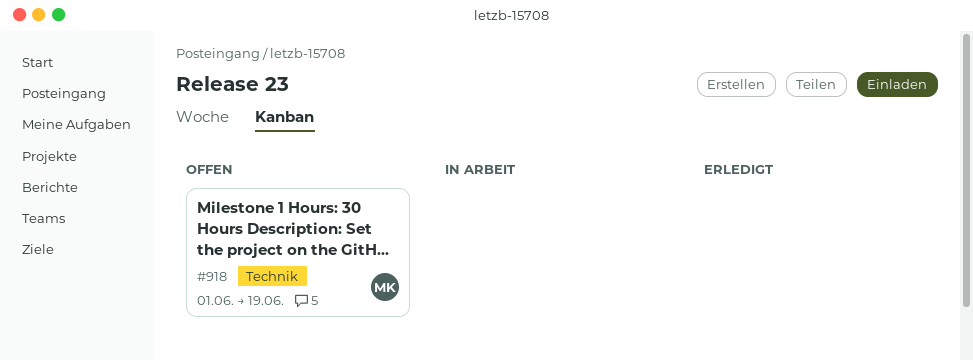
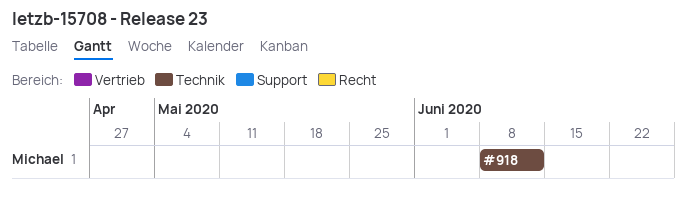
#918, start: Jun 1 -> Jun 8
#918, due: Jun 19 -> Jun 12

